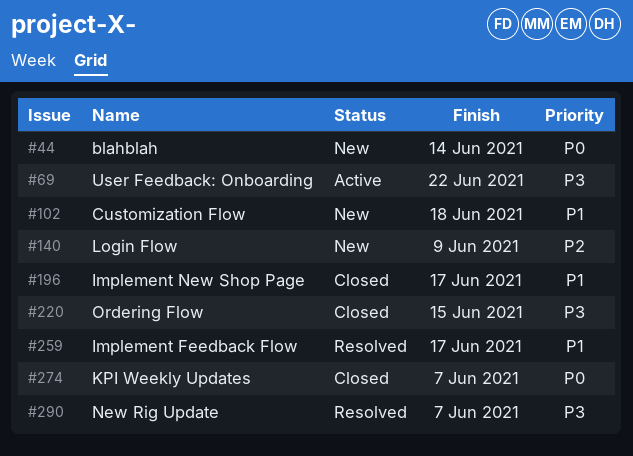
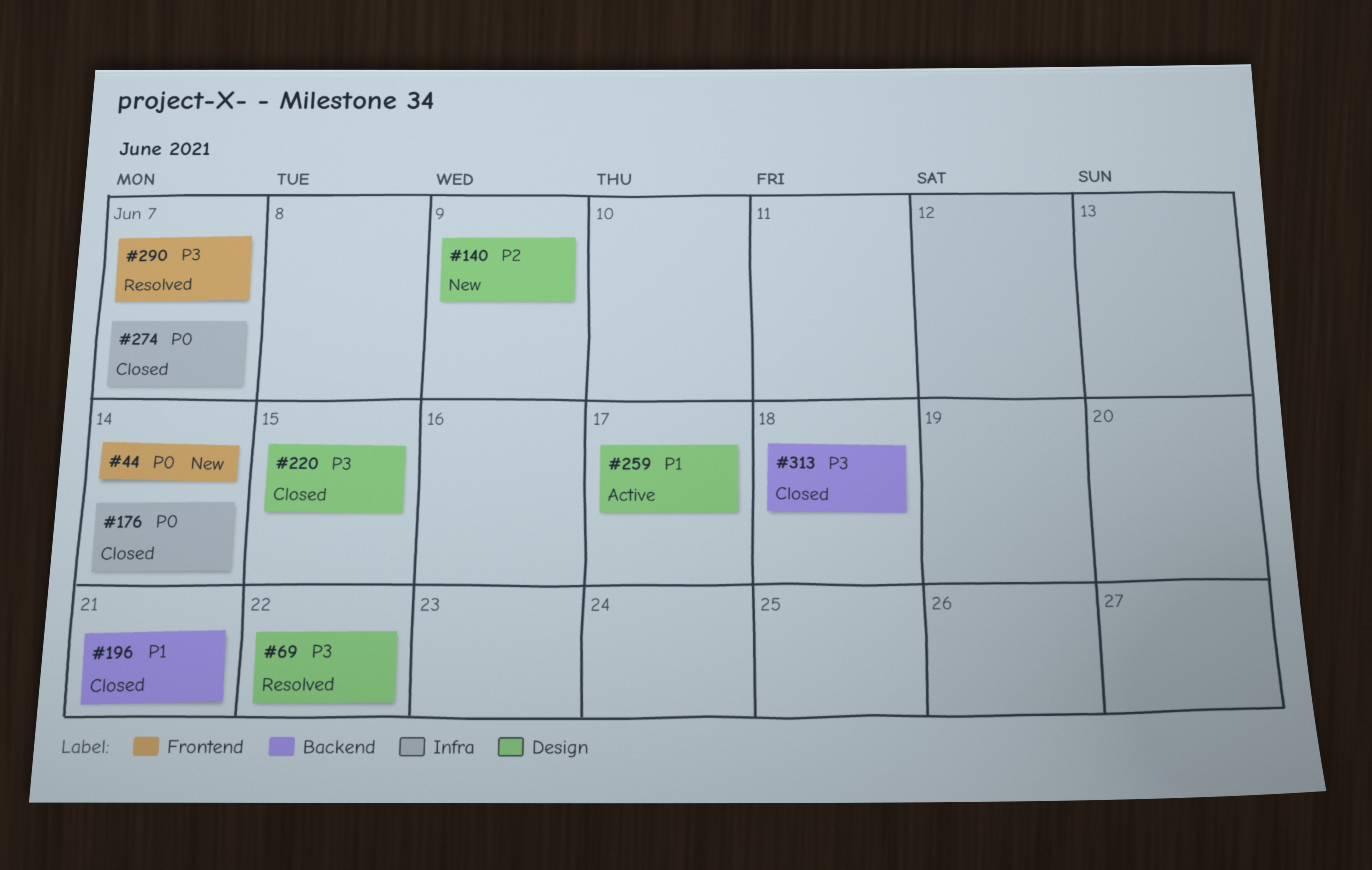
#69, status: Active -> Resolved
#102: present -> none
#176: none -> present
#196, due: Jun 17 -> Jun 21
#259, status: Resolved -> Active
#313: none -> present

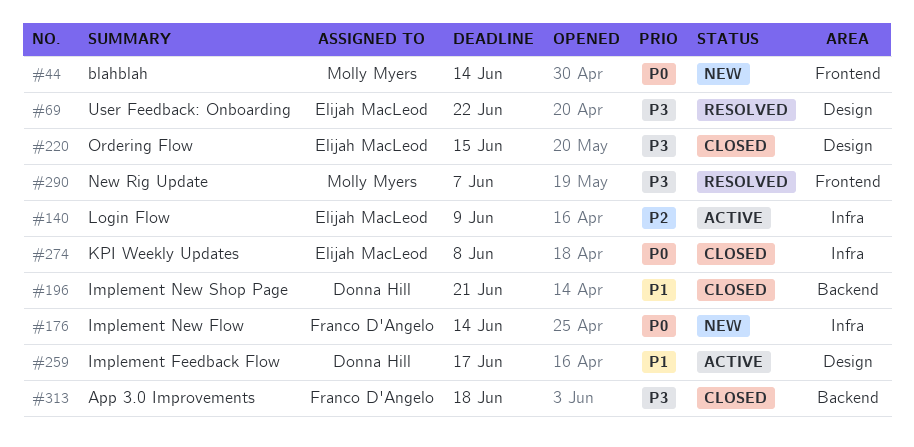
#140, status: New -> Active
#140, label: Design -> Infra
#176, status: Closed -> New
#274, due: Jun 7 -> Jun 8

